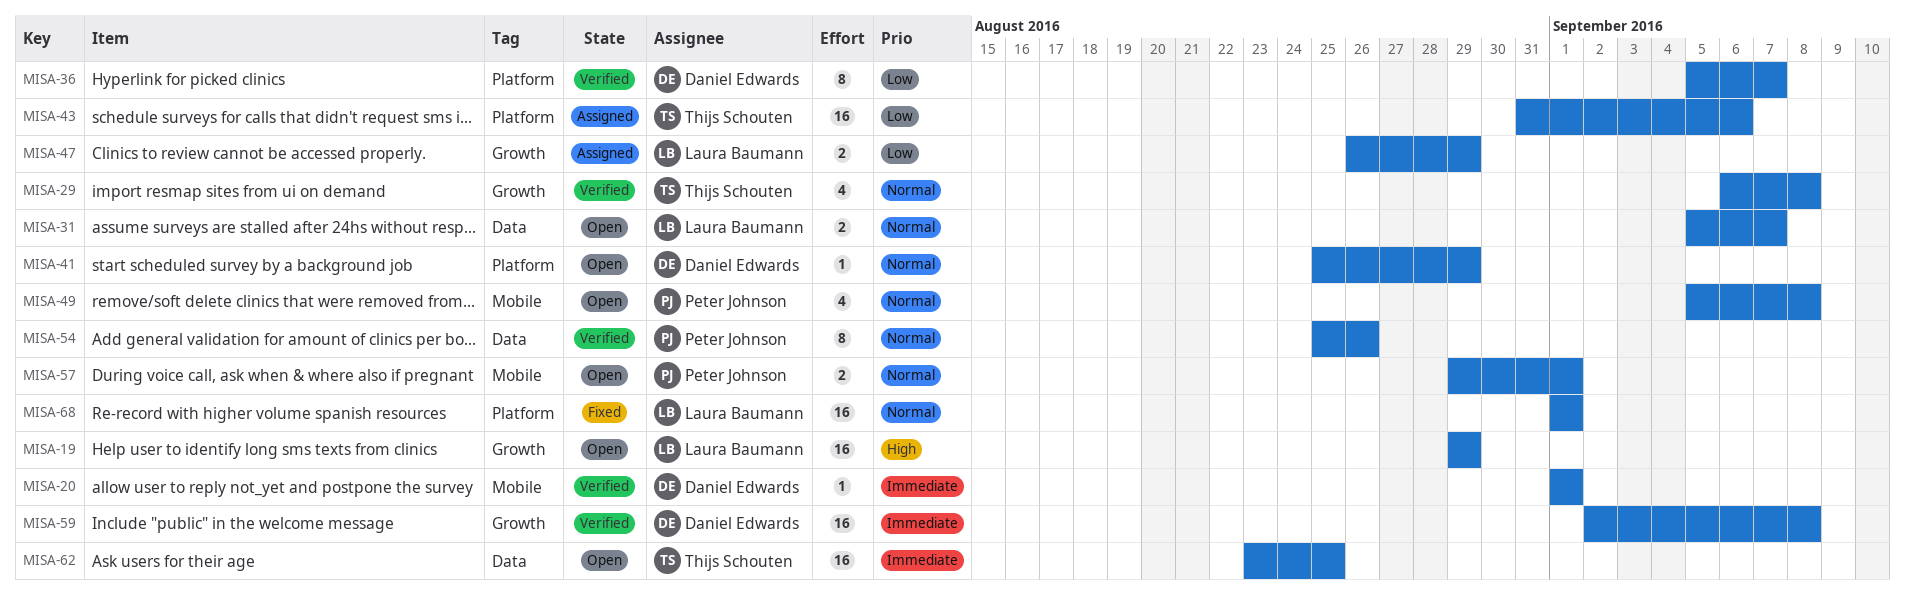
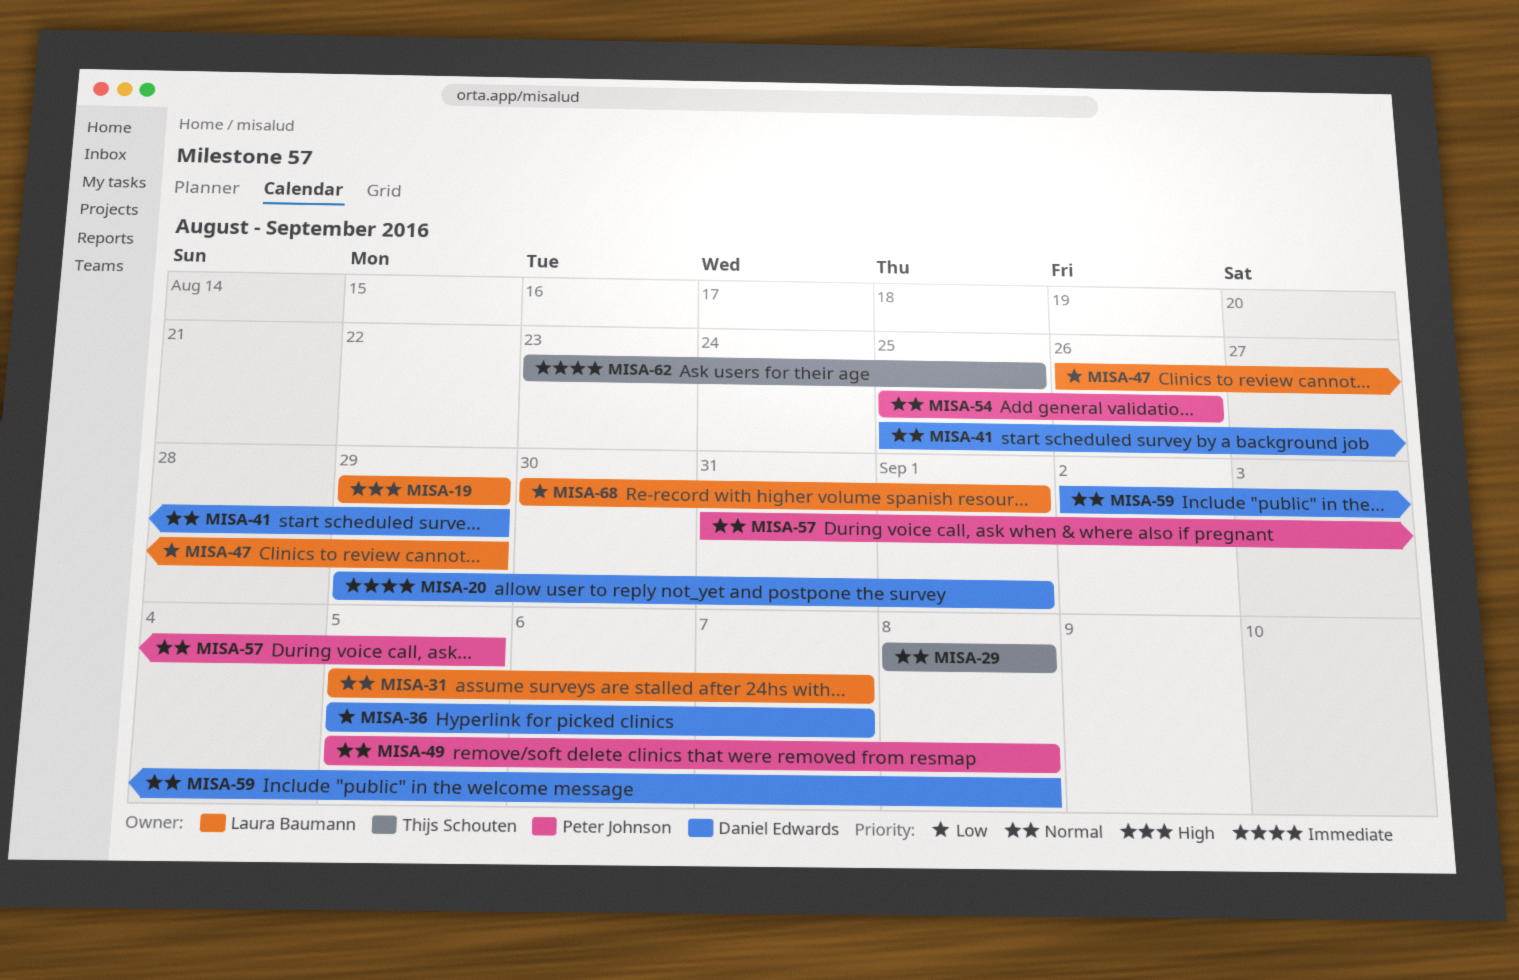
MISA-20, start: Sep 1 -> Aug 29
MISA-29, start: Sep 6 -> Sep 8
MISA-43: present -> none
MISA-57, start: Aug 29 -> Aug 31
MISA-57, due: Sep 1 -> Sep 5
MISA-59, priority: Immediate -> Normal
MISA-68, priority: Normal -> Low
MISA-68, start: Sep 1 -> Aug 30

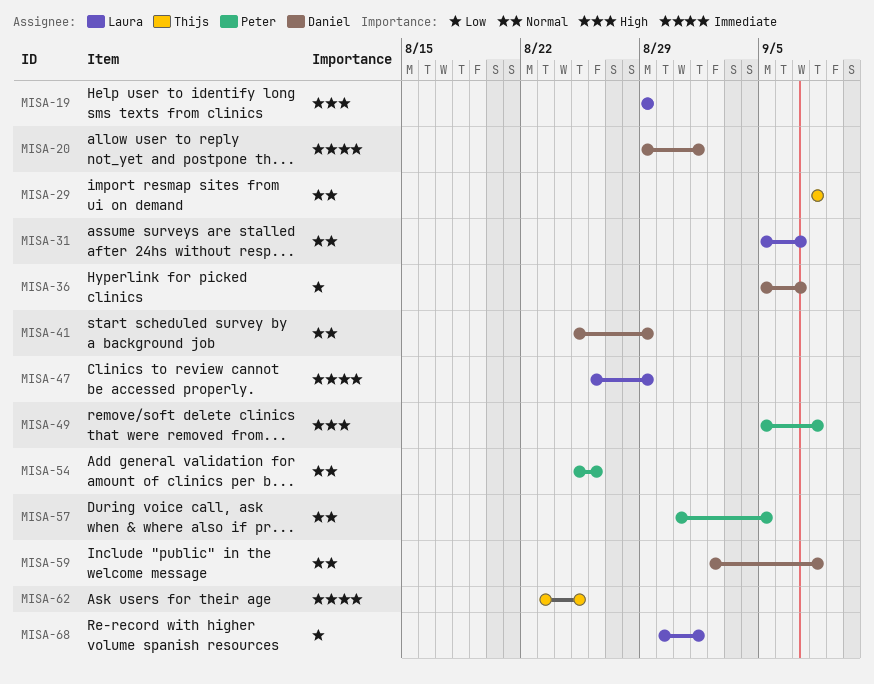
MISA-47, priority: Low -> Immediate
MISA-49, priority: Normal -> High

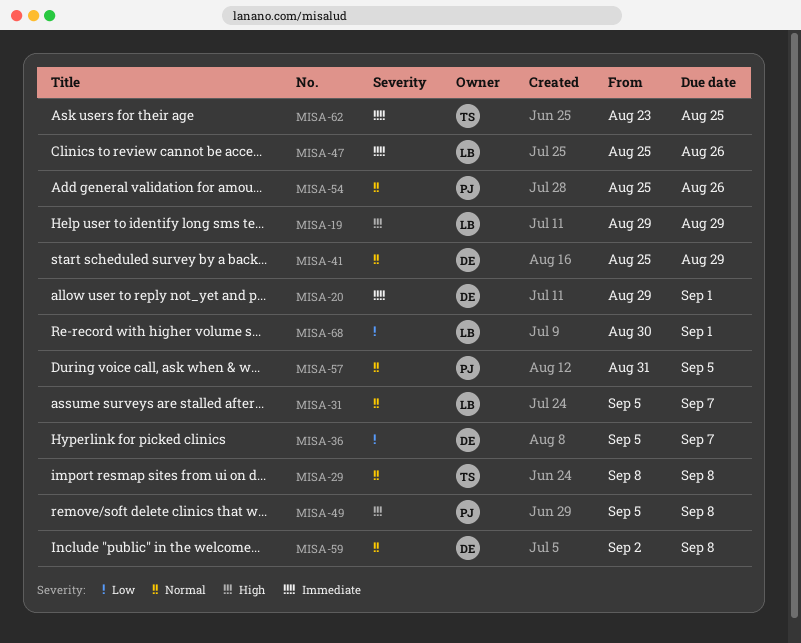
MISA-47, start: Aug 26 -> Aug 25
MISA-47, due: Aug 29 -> Aug 26

